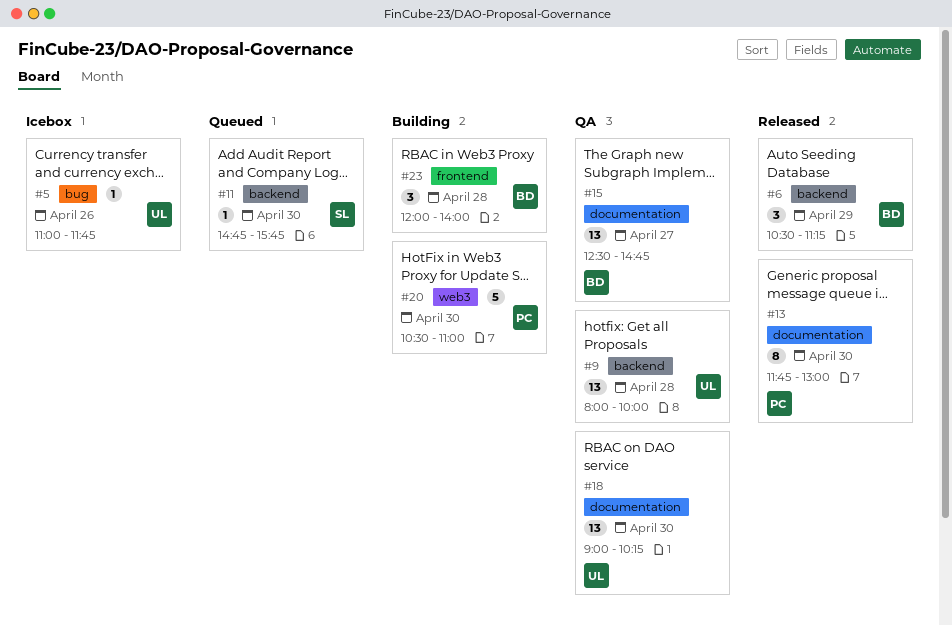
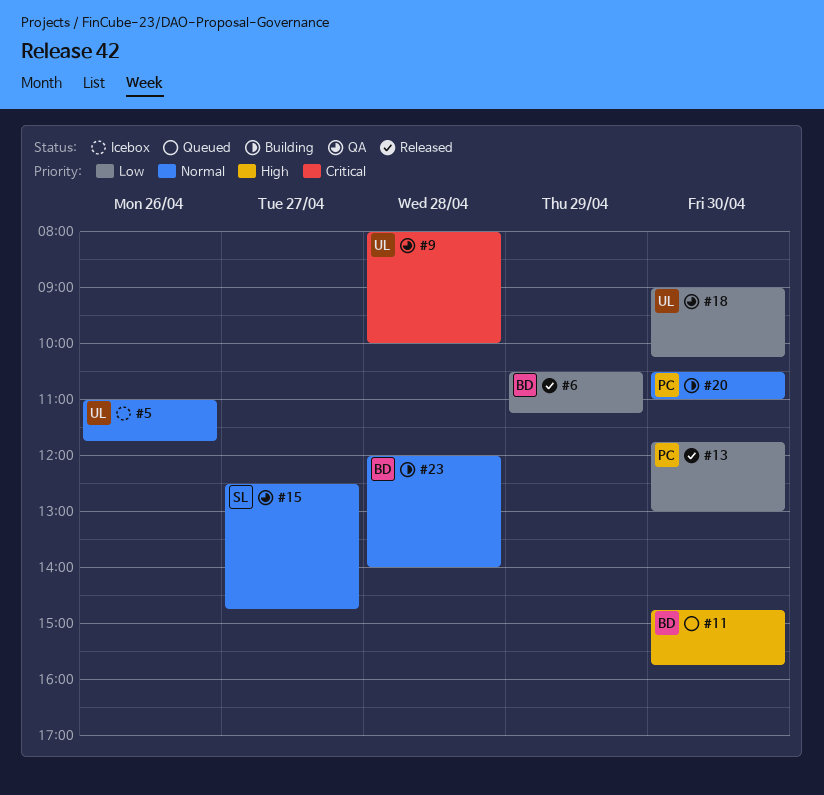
#11, owner: SL -> BD
#15, owner: BD -> SL

